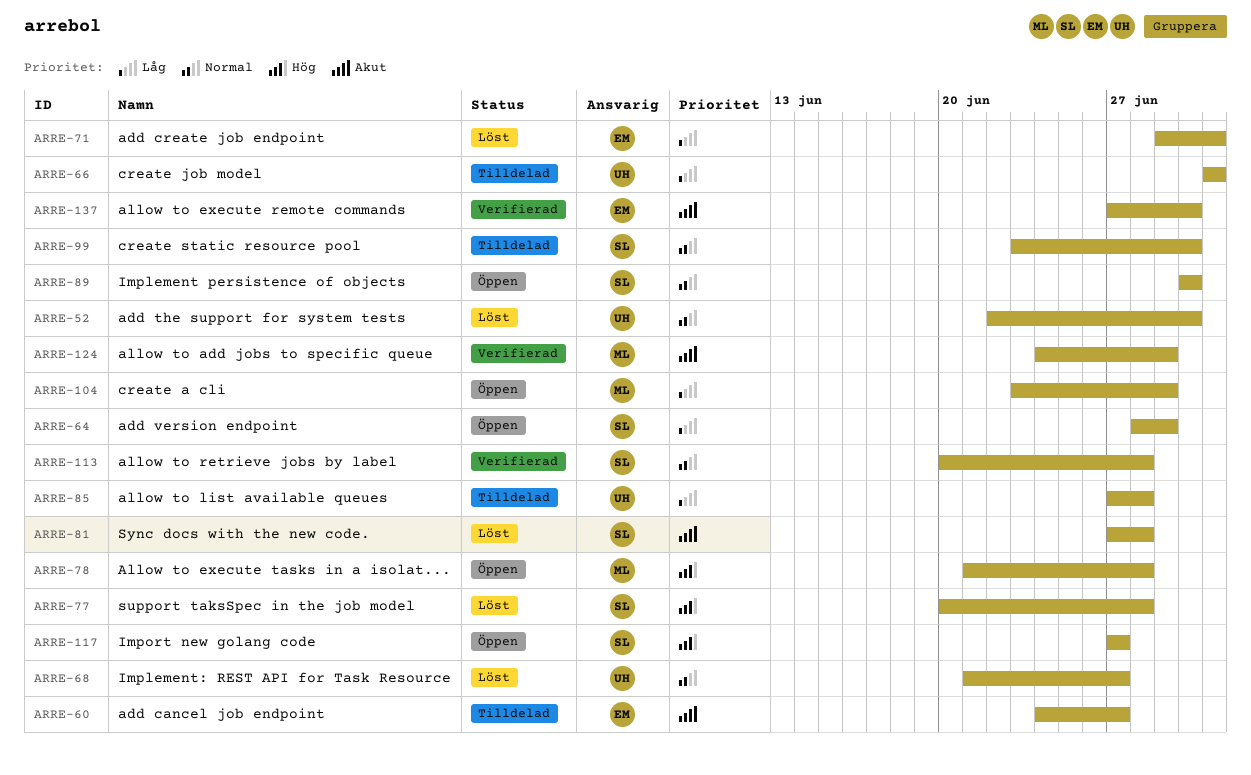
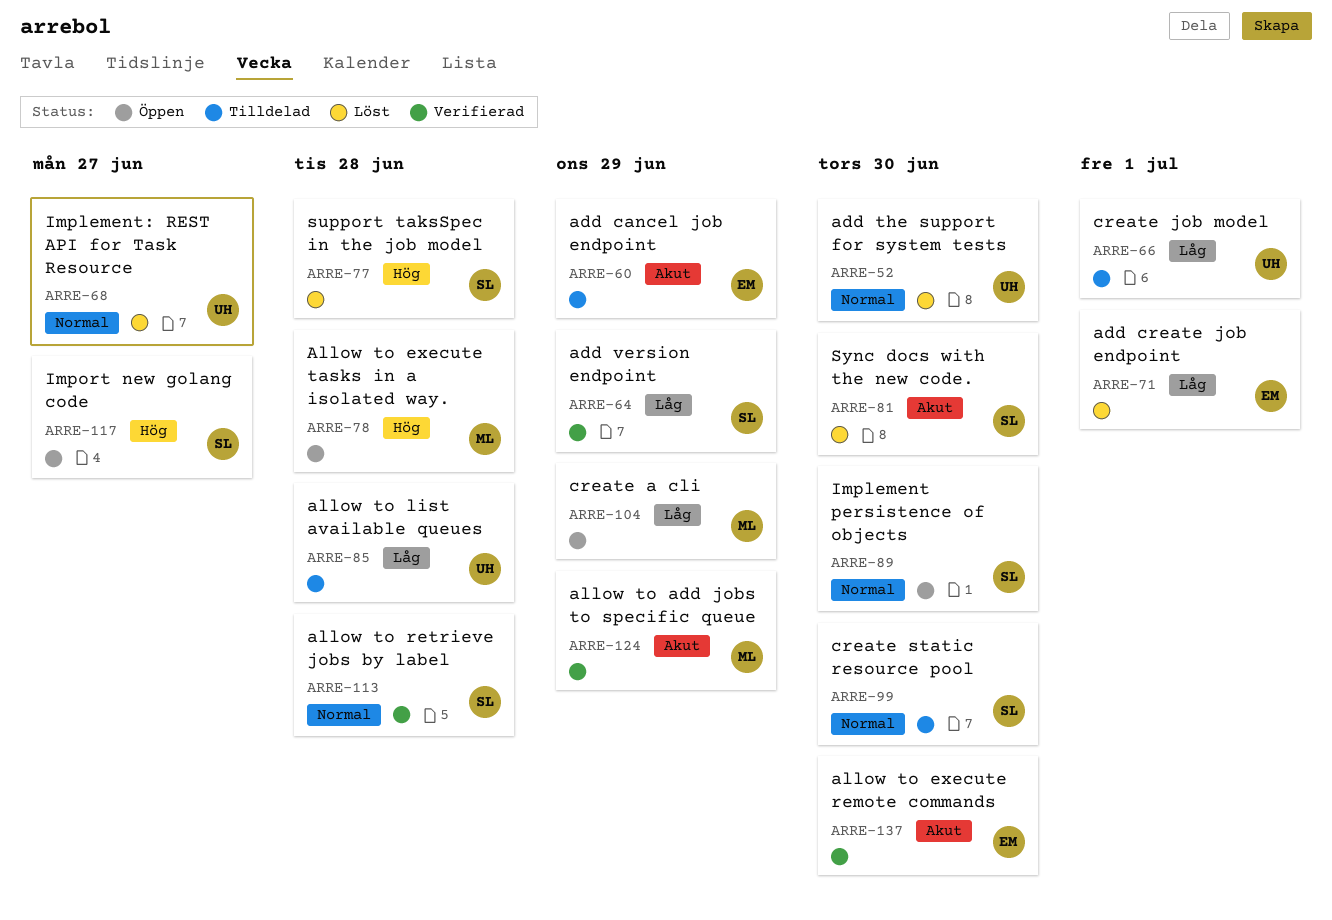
ARRE-60, due: Jun 27 -> Jun 29
ARRE-64, status: Öppen -> Verifierad
ARRE-81, due: Jun 28 -> Jun 30

